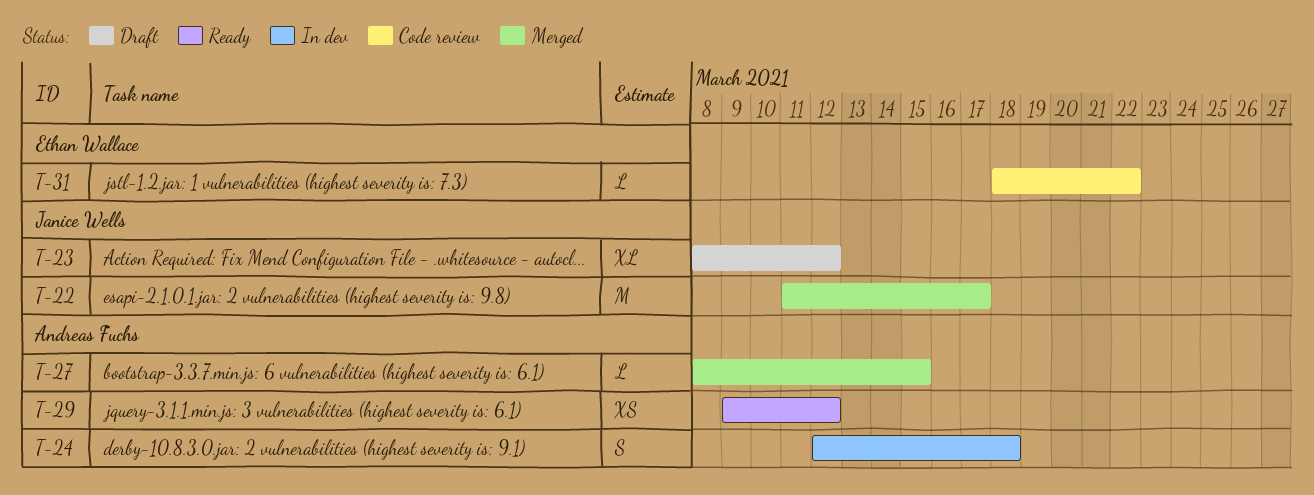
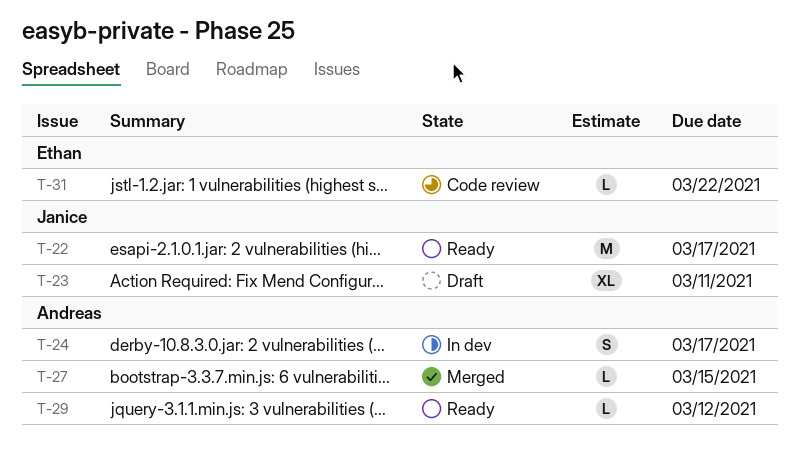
T-22, status: Merged -> Ready
T-23, due: Mar 12 -> Mar 11
T-24, due: Mar 18 -> Mar 17
T-29, estimate: XS -> L

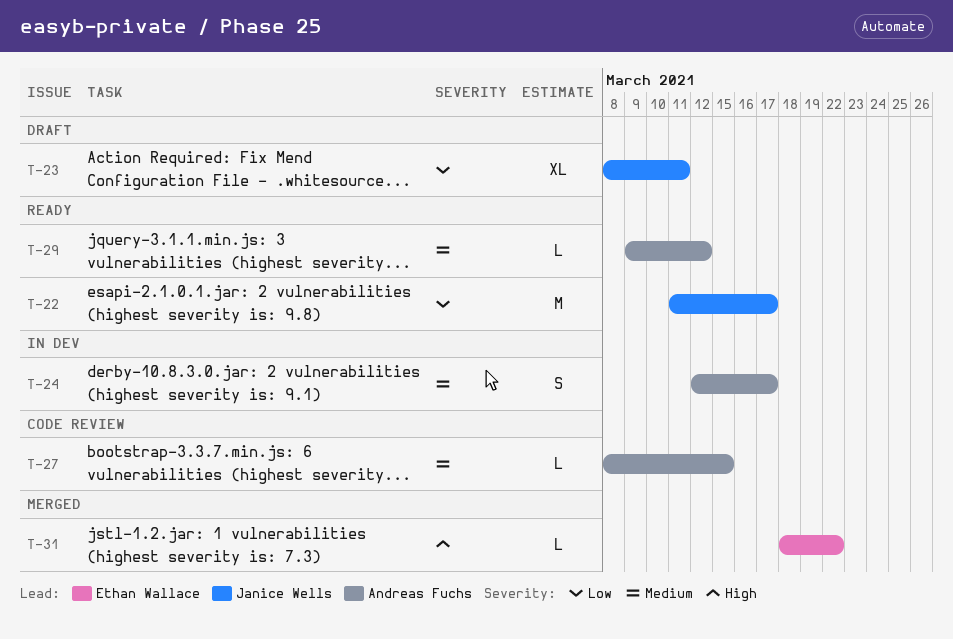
T-27, status: Merged -> Code review
T-31, status: Code review -> Merged

